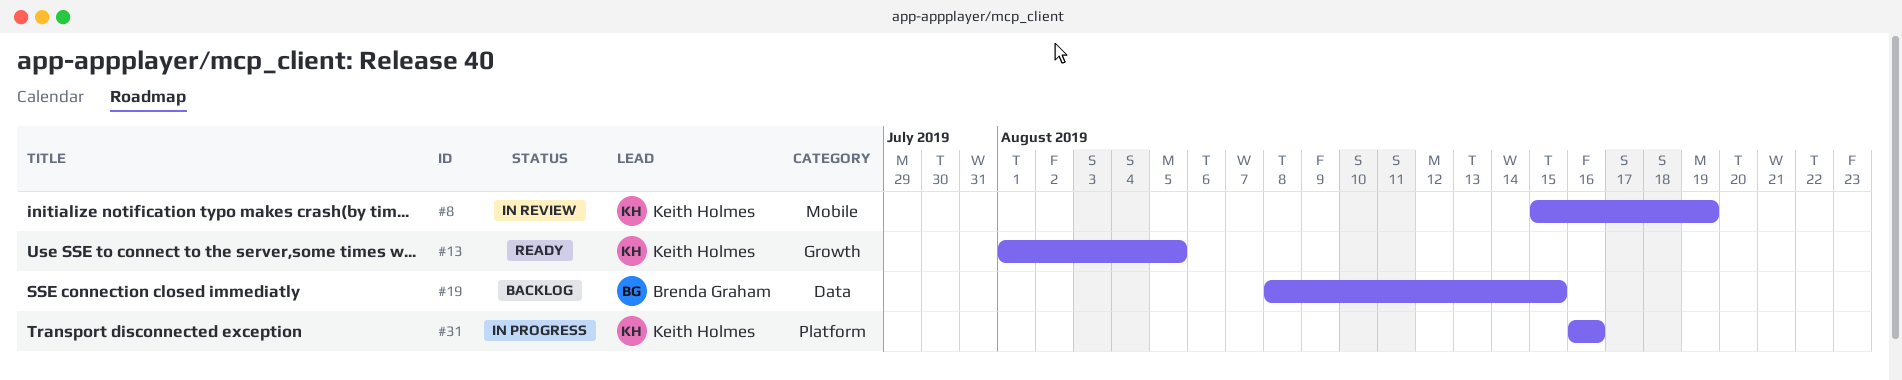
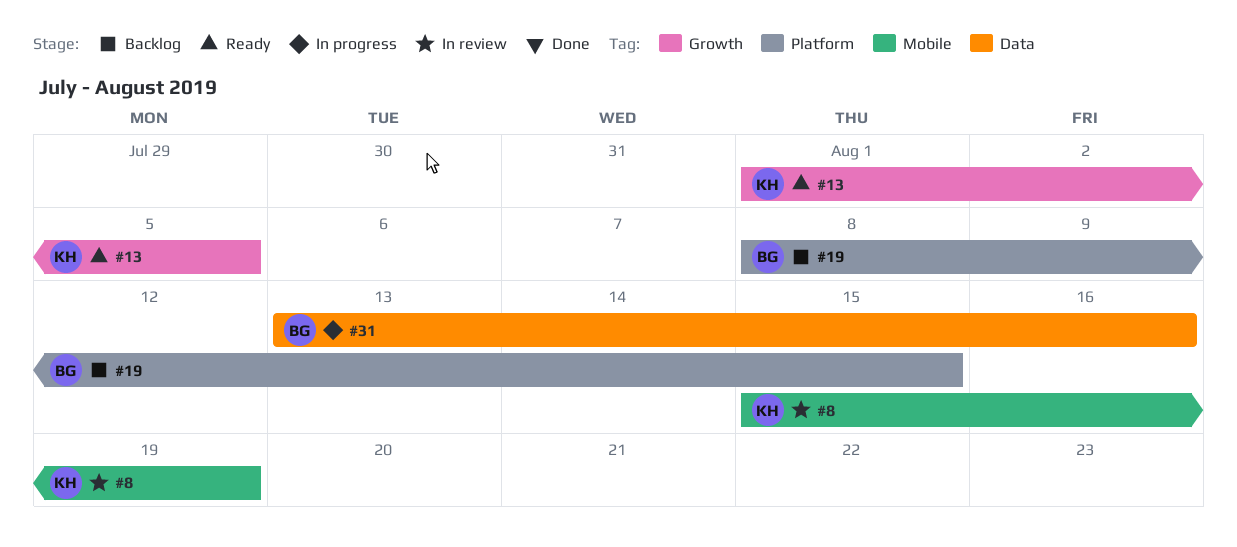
#19, label: Data -> Platform
#31, owner: Keith Holmes -> Brenda Graham
#31, label: Platform -> Data
#31, start: Aug 16 -> Aug 13

